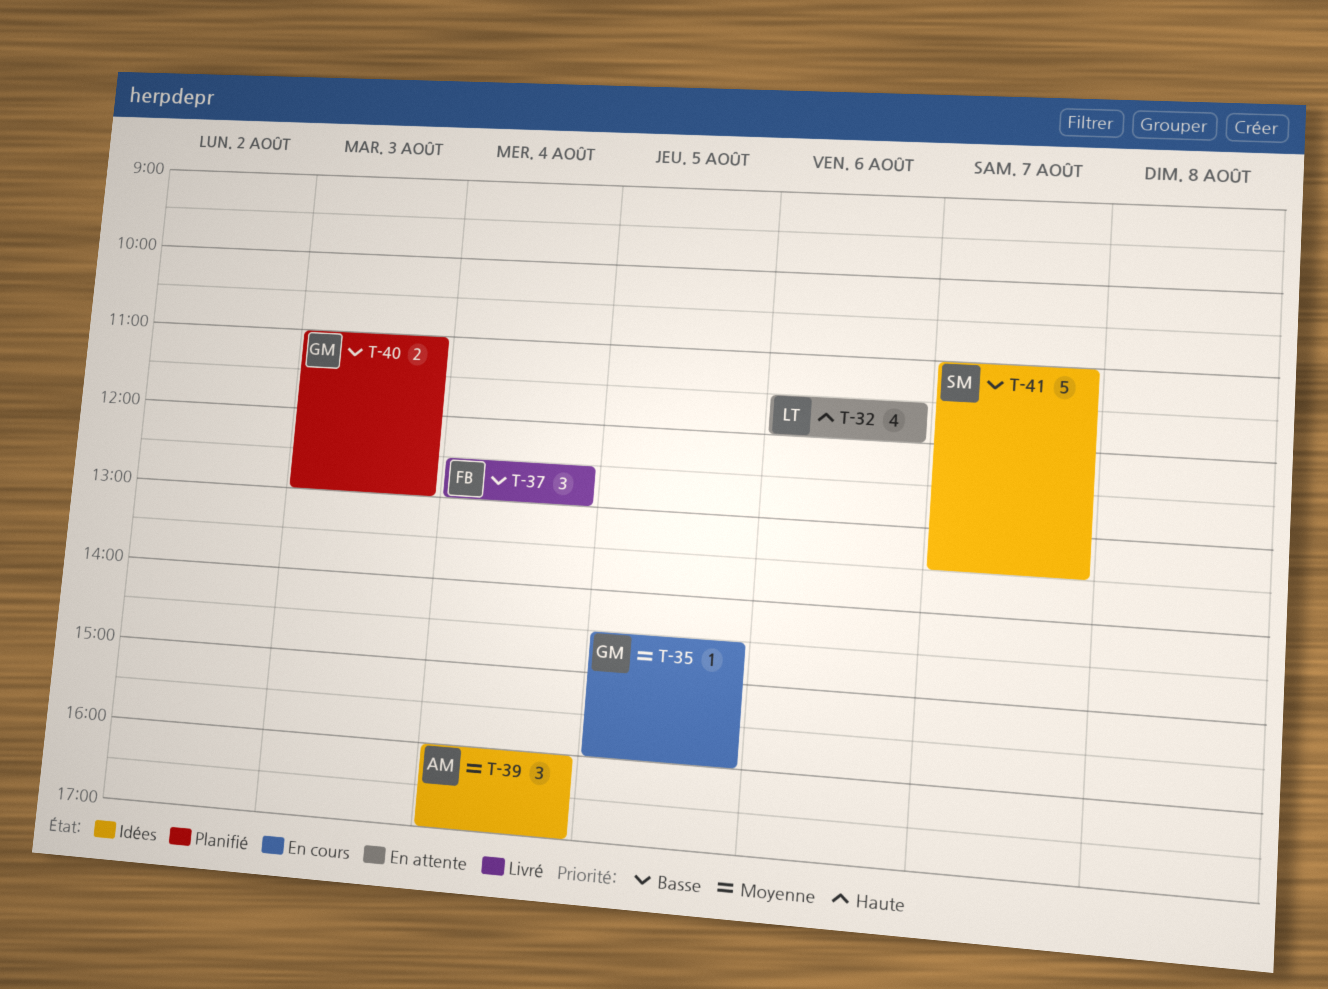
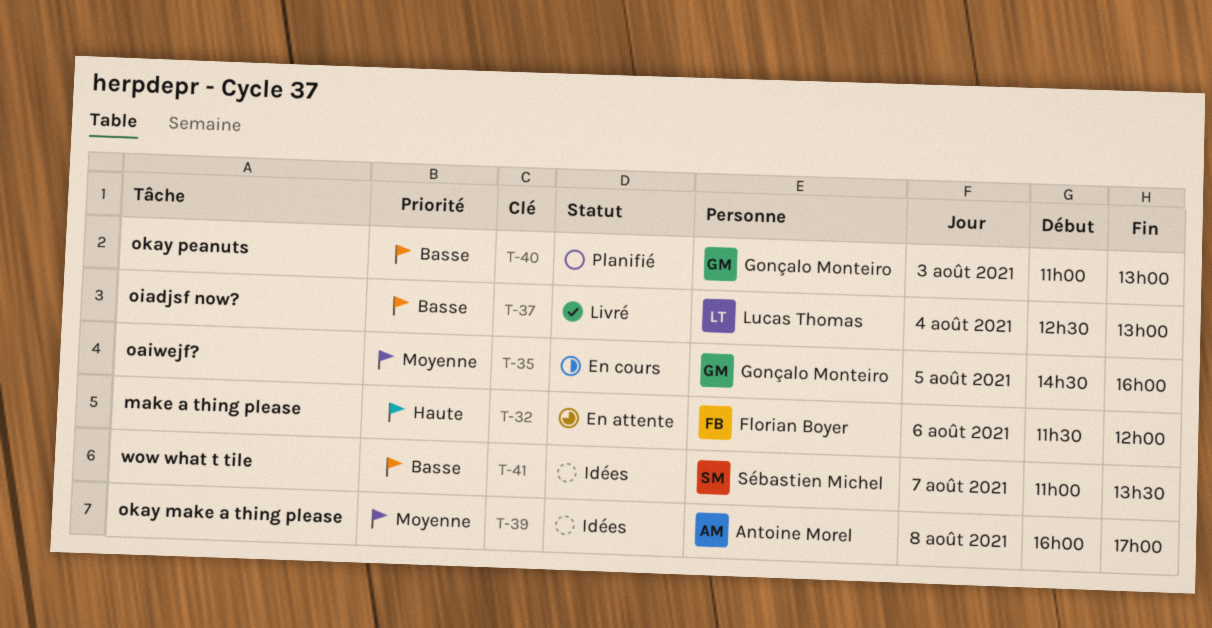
T-32, owner: Lucas Thomas -> Florian Boyer
T-37, owner: Florian Boyer -> Lucas Thomas
T-39, day: Aug 4 -> Aug 8

